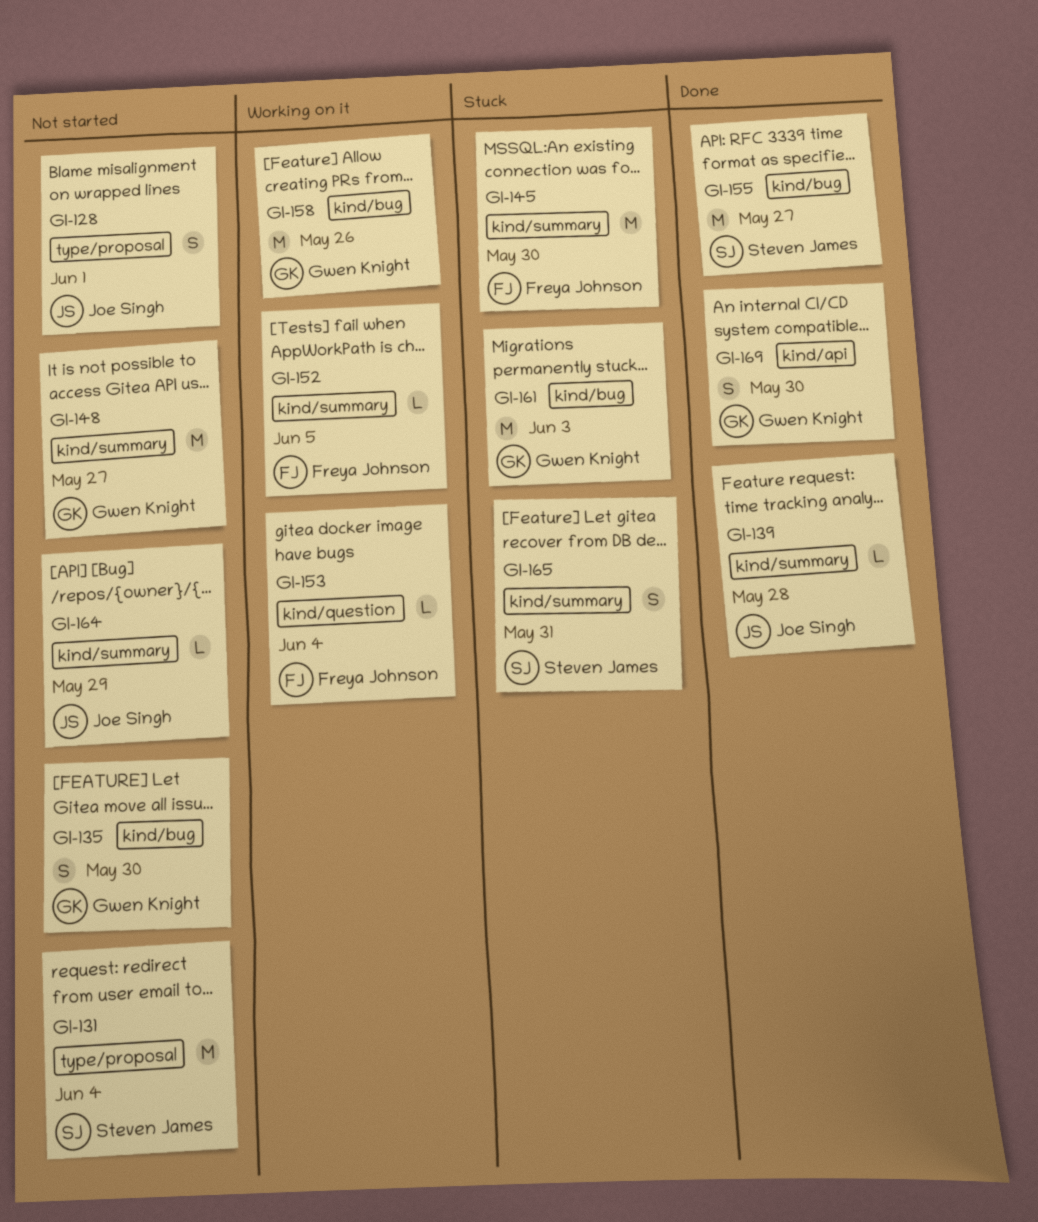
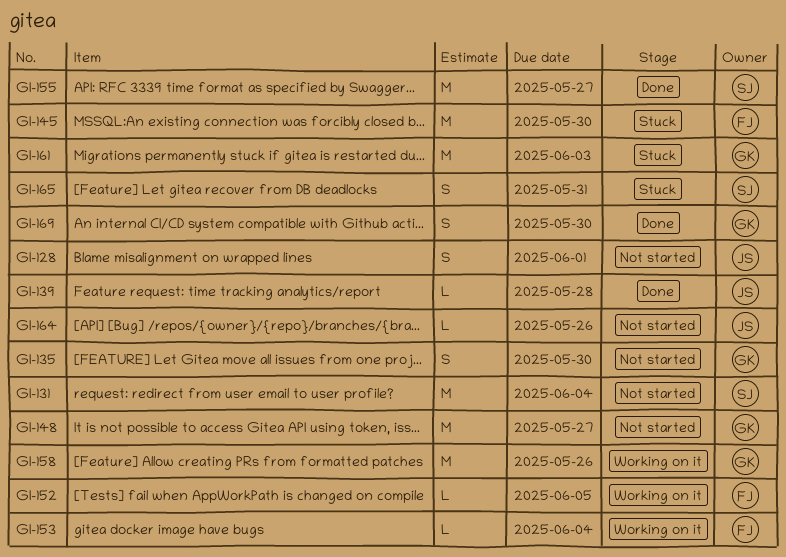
GI-164, due: May 29 -> May 26

